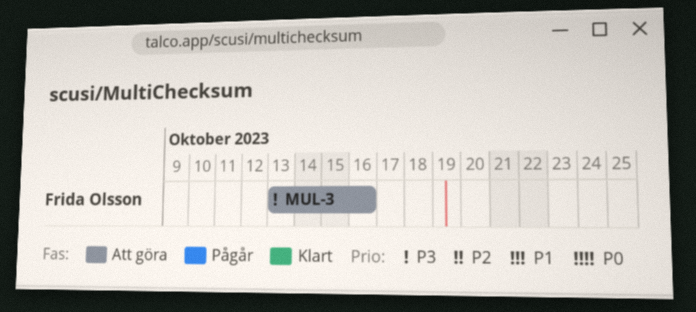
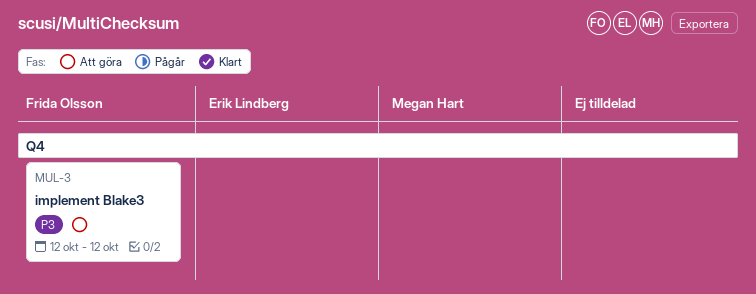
MUL-3, start: Oct 13 -> Oct 12
MUL-3, due: Oct 16 -> Oct 12

